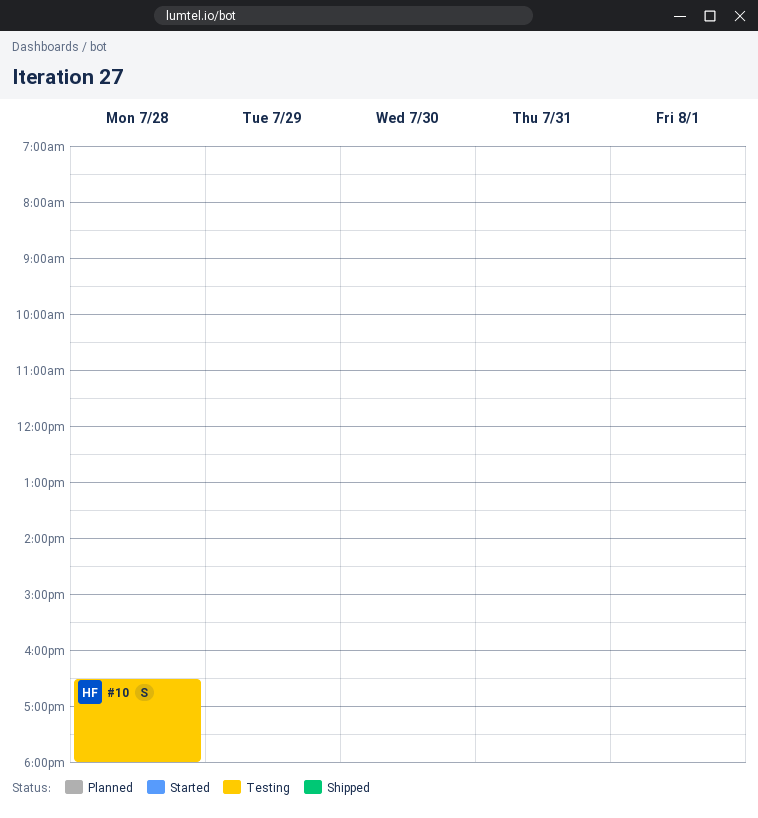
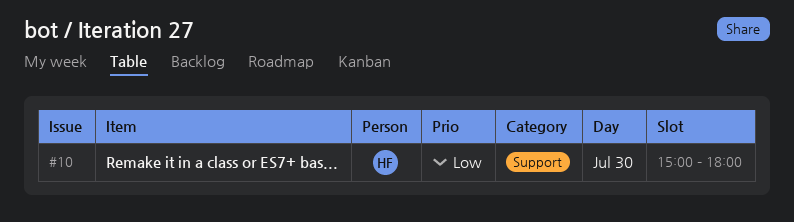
#10, day: Jul 28 -> Jul 30
#10, begins: 16:30 -> 15:00

